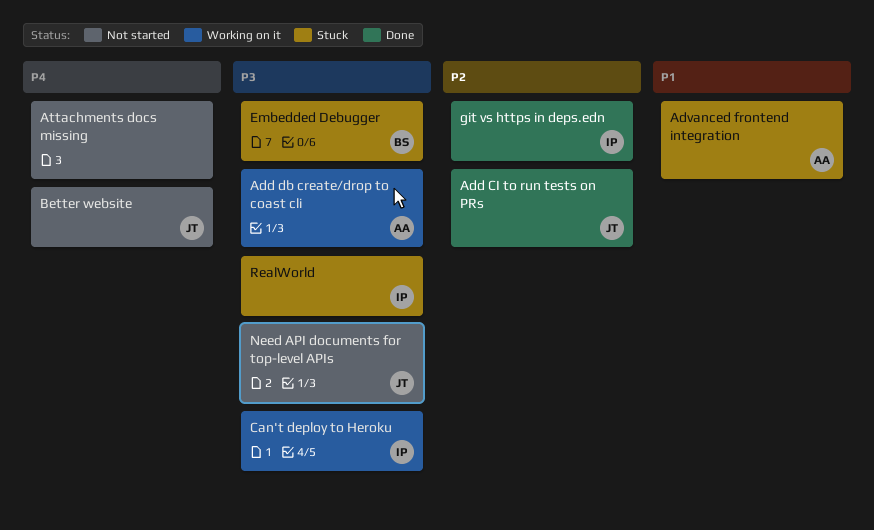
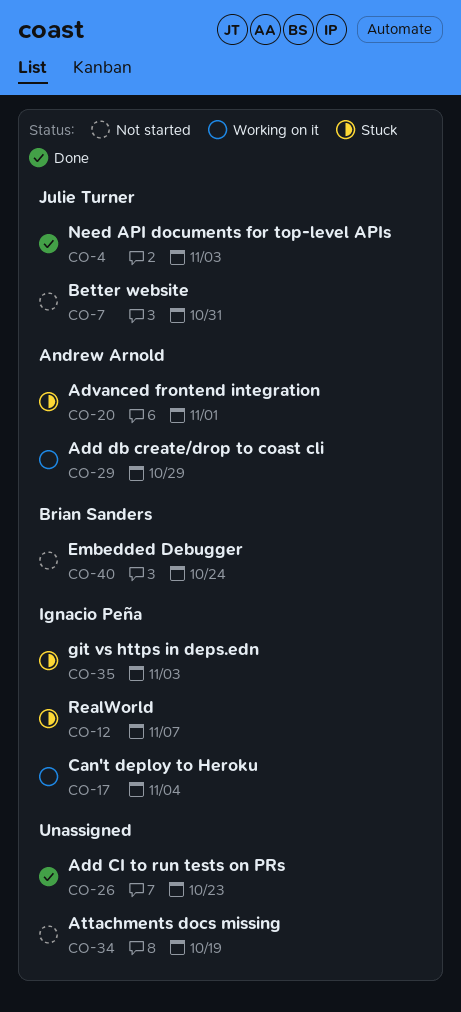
Add CI to run tests on PRs, owner: Julie Turner -> none
Embedded Debugger, status: Stuck -> Not started
git vs https in deps.edn, status: Done -> Stuck
Need API documents for top-level APIs, status: Not started -> Done

